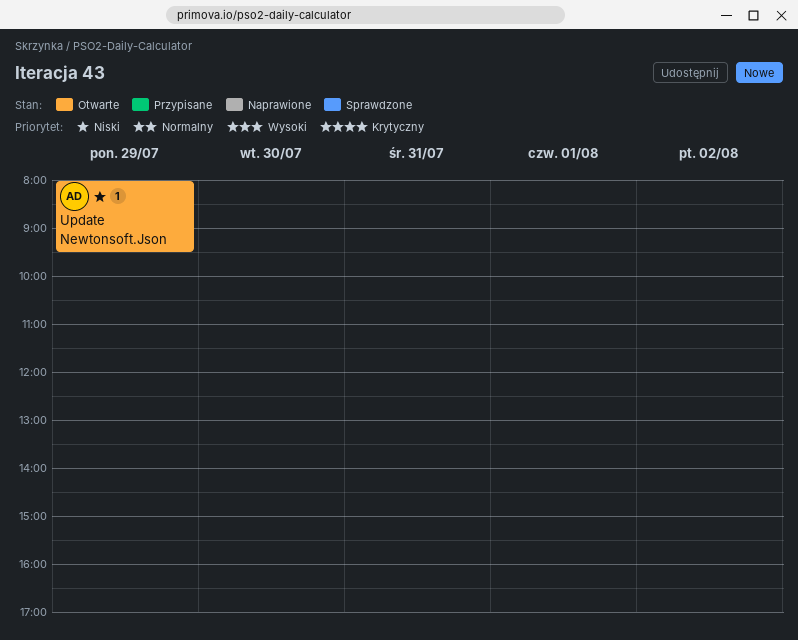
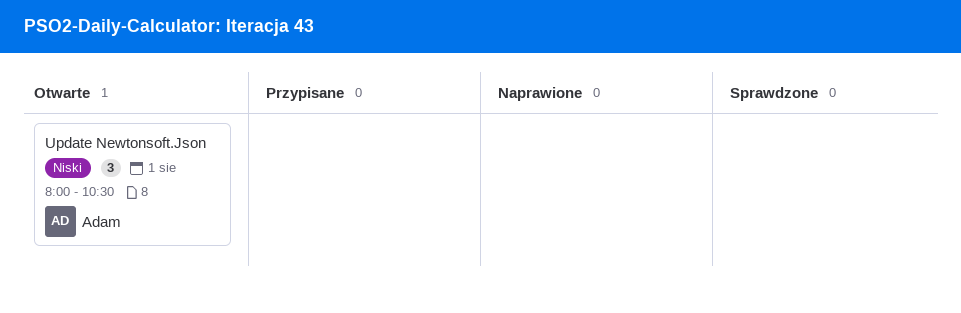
Update Newtonsoft.Json, estimate: 1 -> 3
Update Newtonsoft.Json, day: Jul 29 -> Aug 1
Update Newtonsoft.Json, ends: 09:30 -> 10:30

